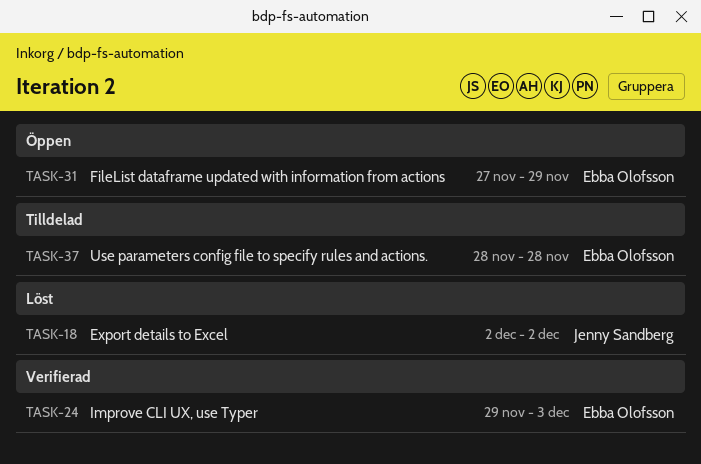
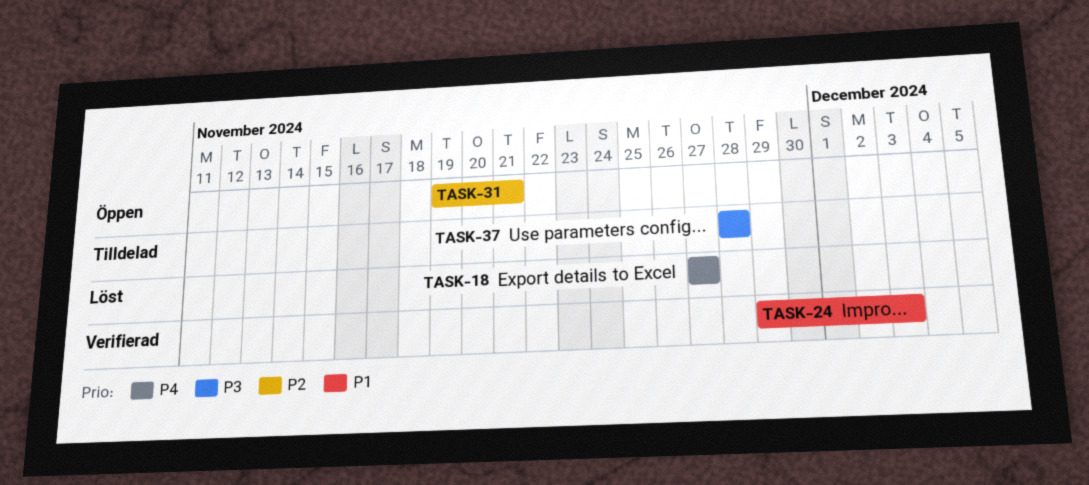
TASK-18, start: Dec 2 -> Nov 27
TASK-18, due: Dec 2 -> Nov 27
TASK-31, start: Nov 27 -> Nov 19
TASK-31, due: Nov 29 -> Nov 21

